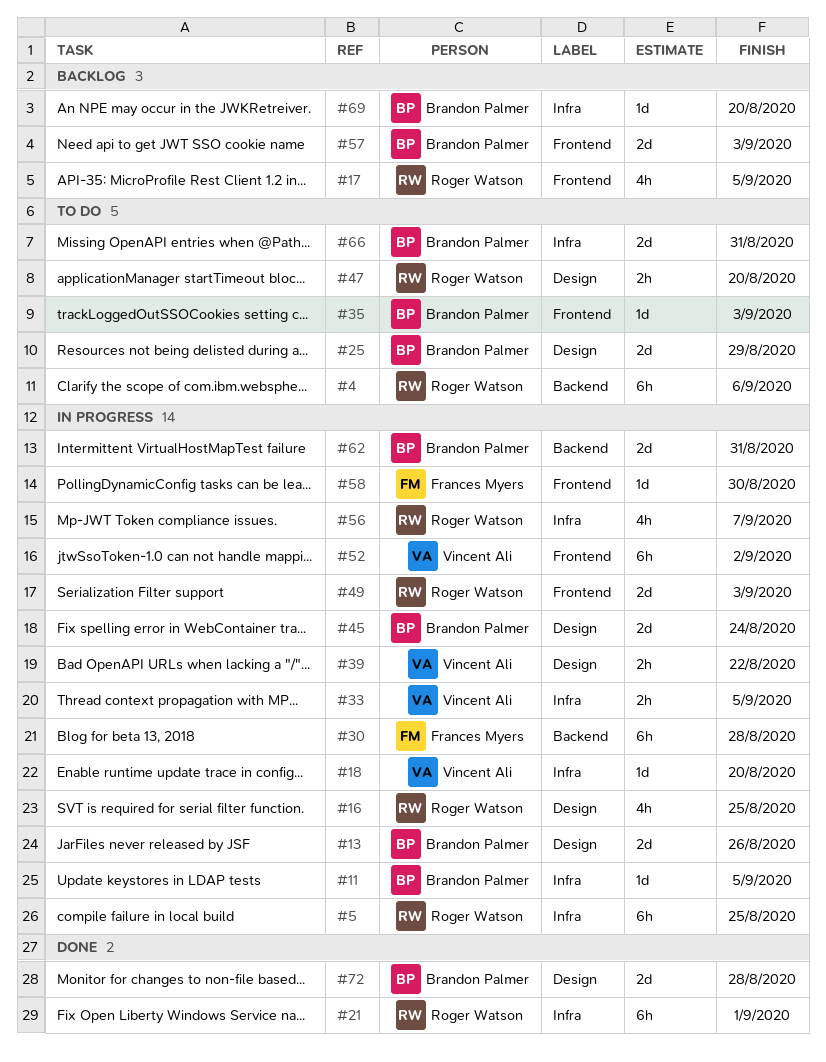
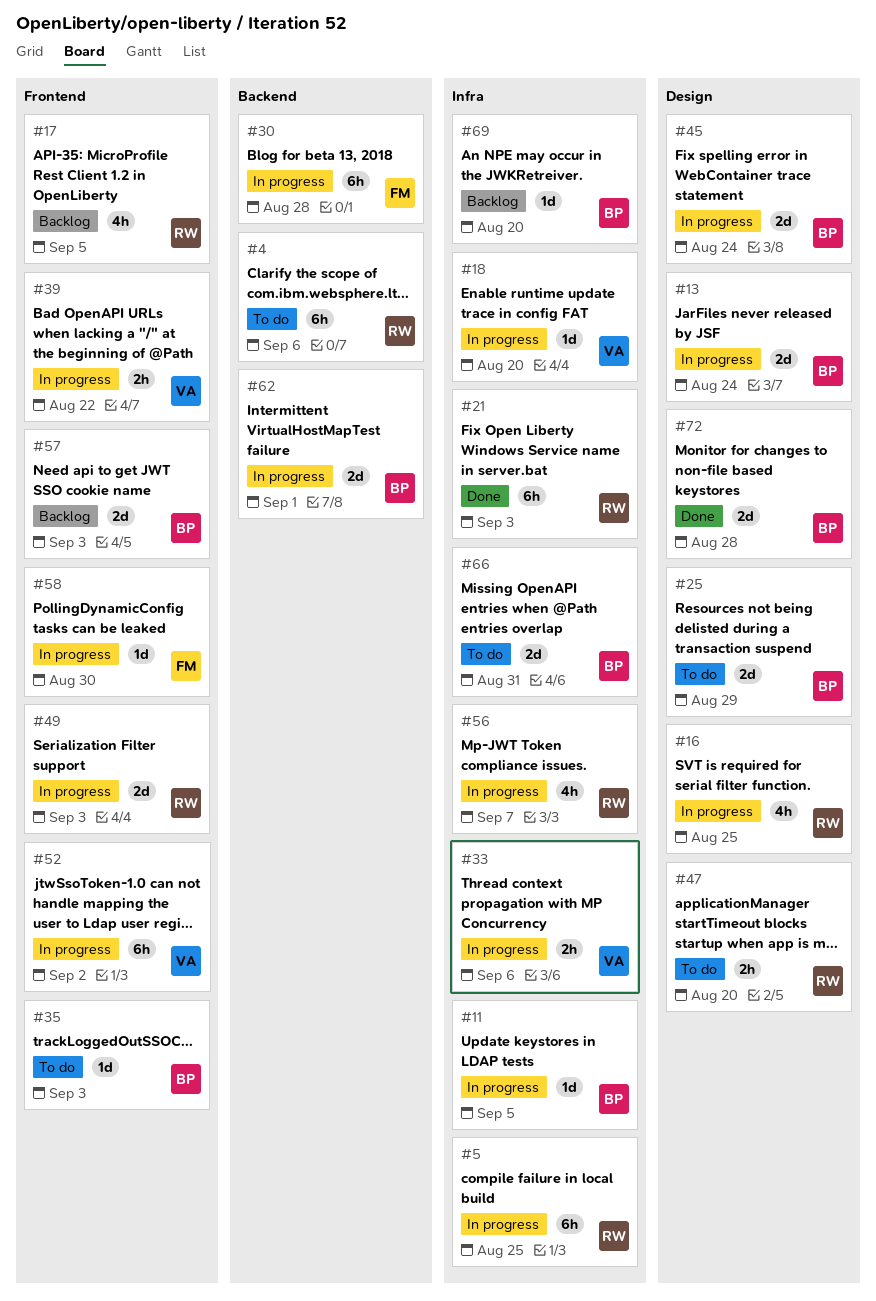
#13, due: Aug 26 -> Aug 24
#21, due: Sep 1 -> Sep 3
#33, due: Sep 5 -> Sep 6
#39, label: Design -> Frontend
#62, due: Aug 31 -> Sep 1

